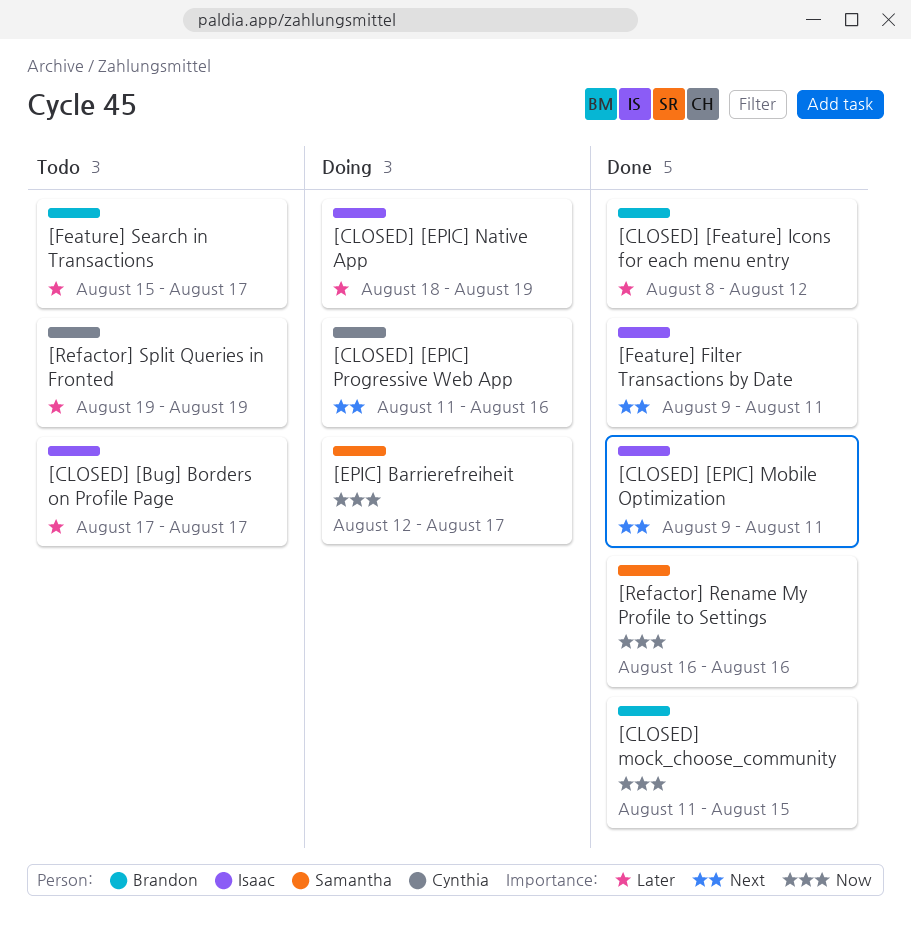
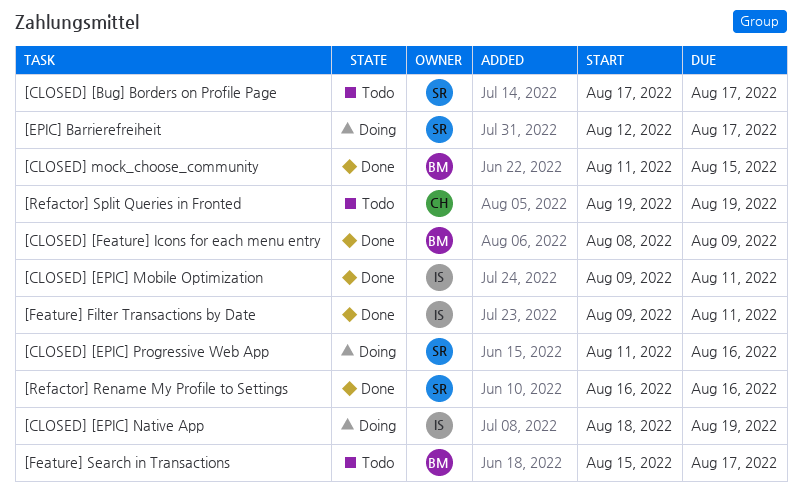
[CLOSED] [Bug] Borders on Profile Page, owner: Isaac -> Samantha
[CLOSED] [EPIC] Progressive Web App, owner: Cynthia -> Samantha
[CLOSED] [Feature] Icons for each menu entry, due: Aug 12 -> Aug 9

